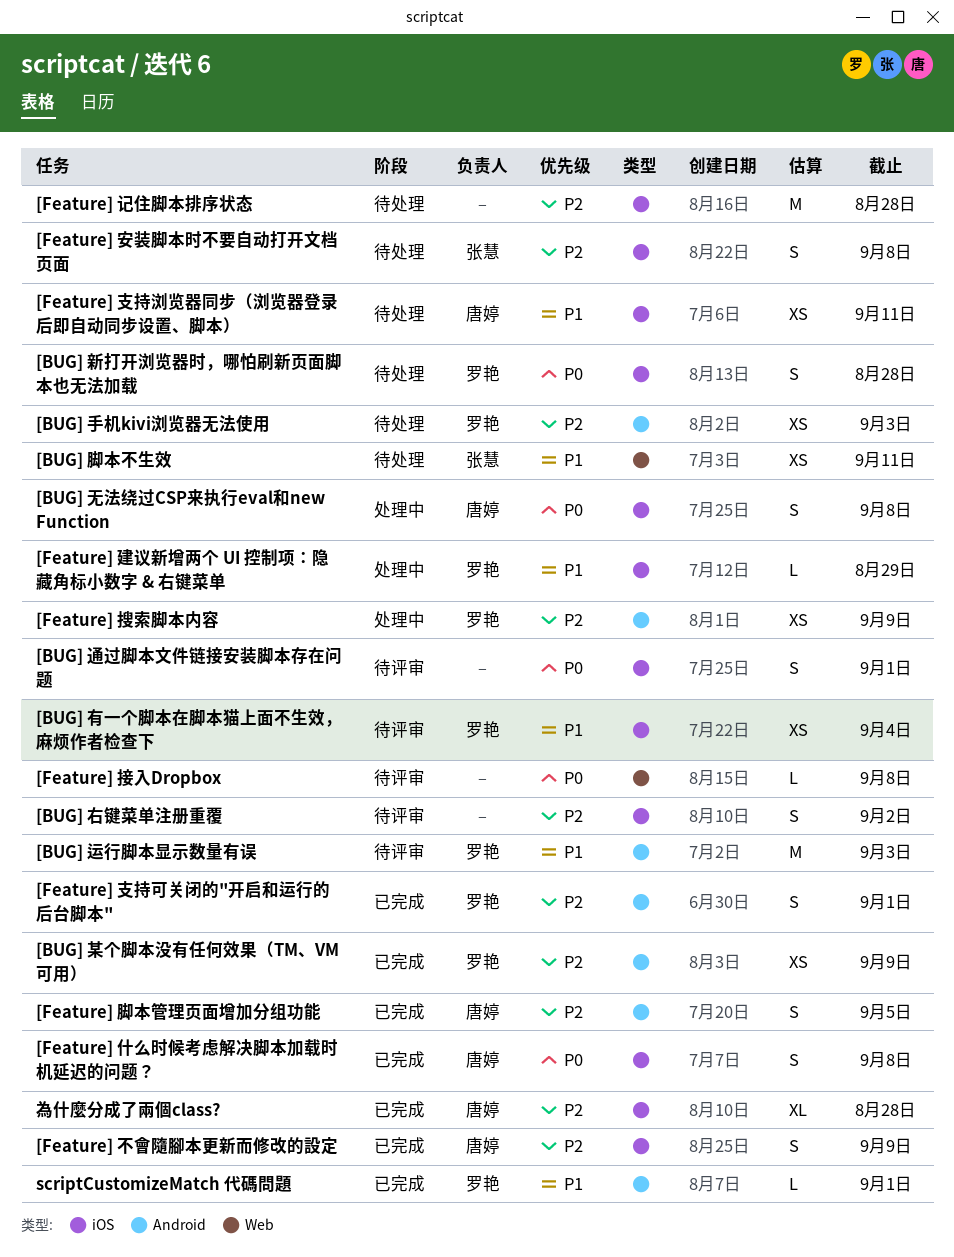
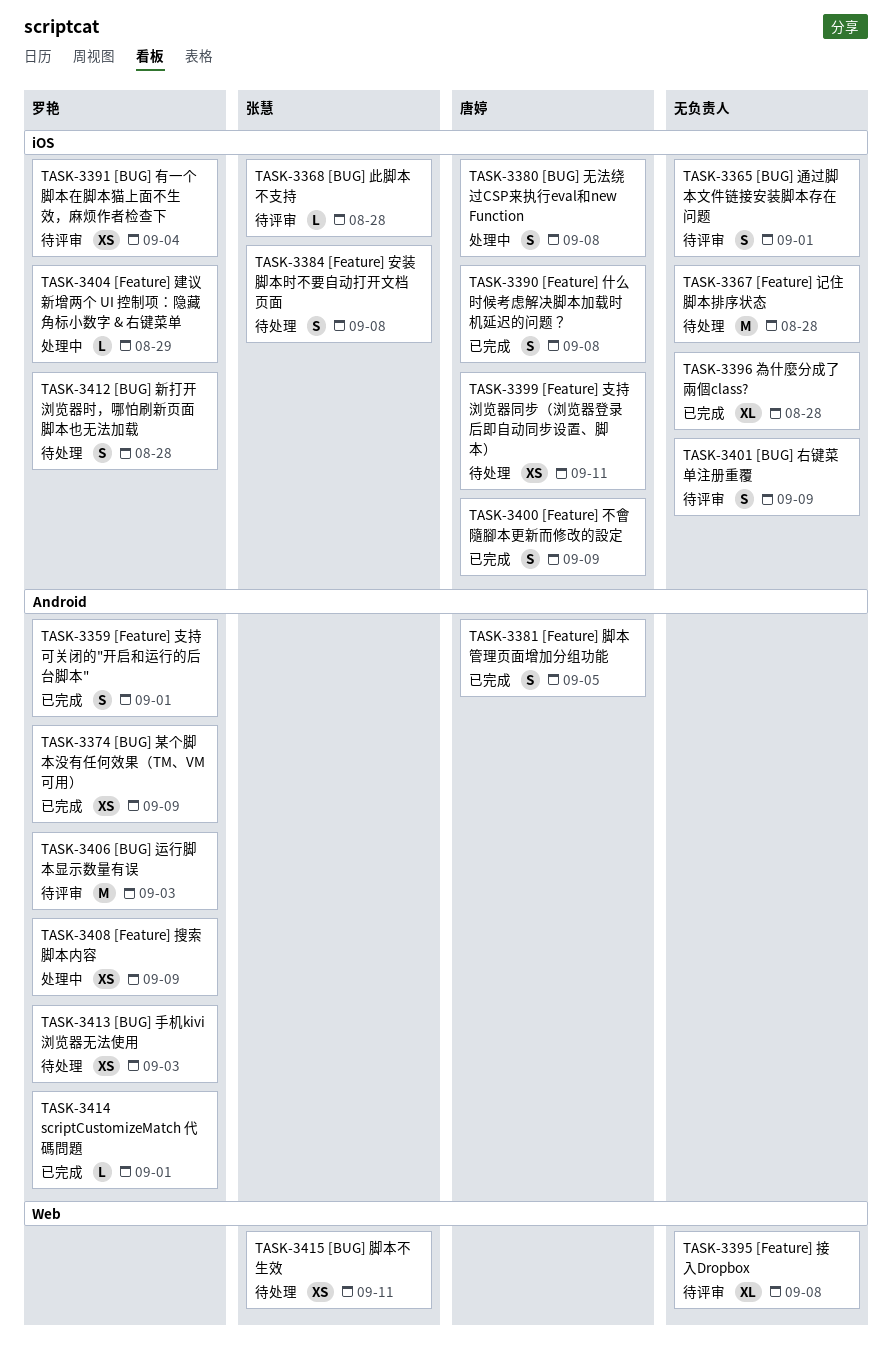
[BUG] 右键菜单注册重覆, due: Sep 2 -> Sep 9
[BUG] 此脚本不支持: none -> present
[Feature] 接入Dropbox, estimate: L -> XL
為什麼分成了兩個class?, owner: 唐婷 -> none

